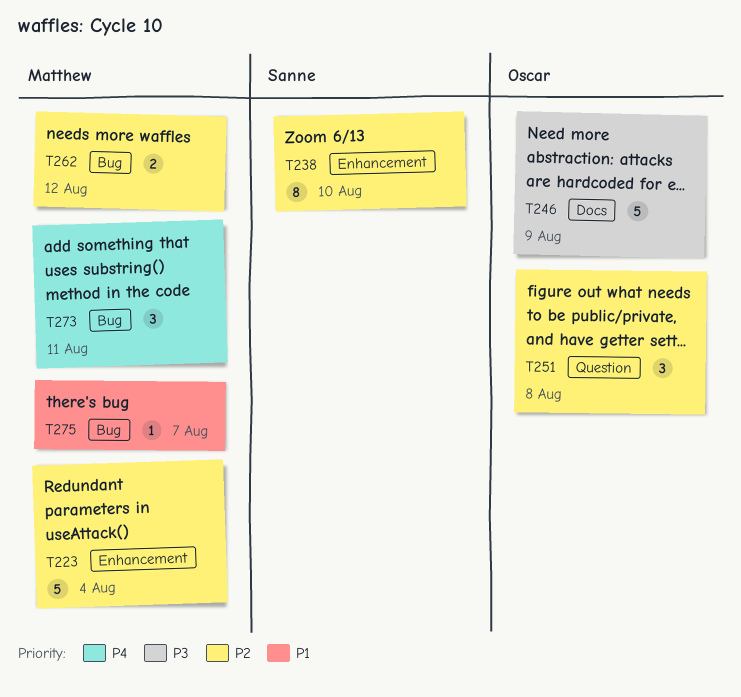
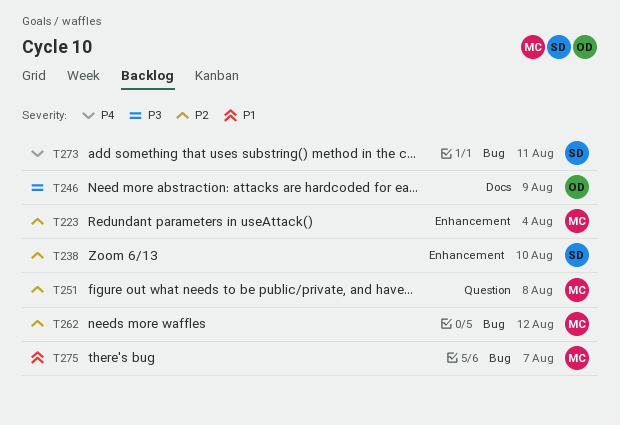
T251, owner: Oscar -> Matthew
T273, owner: Matthew -> Sanne

